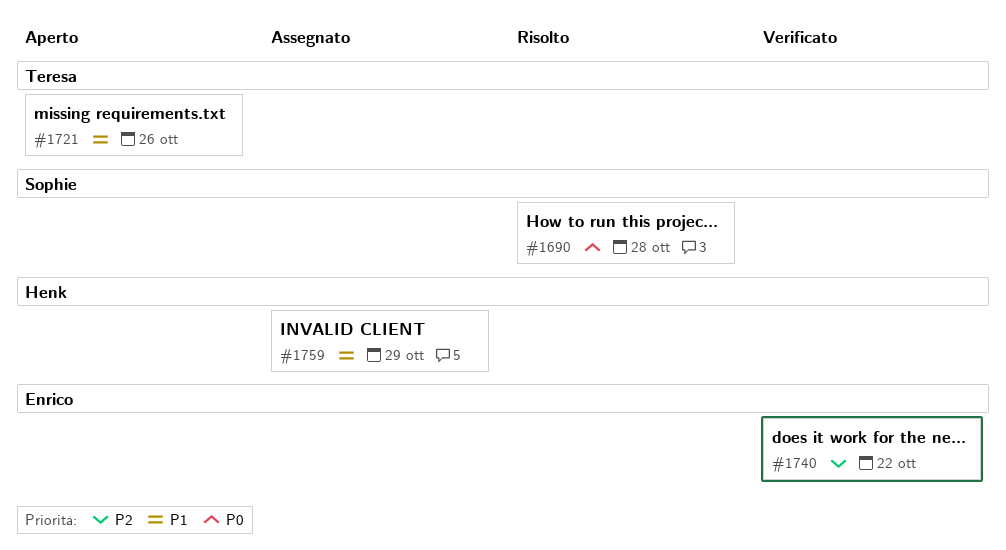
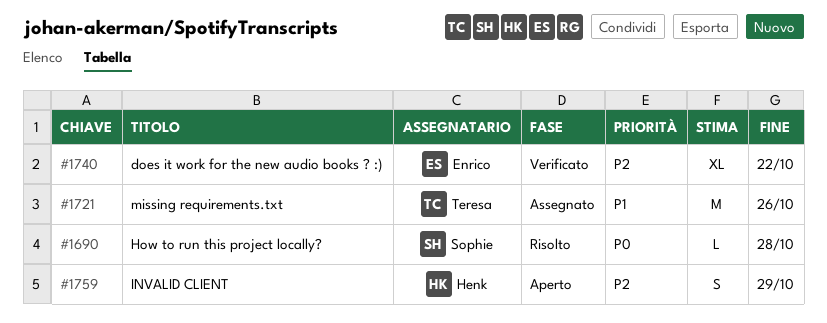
#1721, status: Aperto -> Assegnato
#1759, status: Assegnato -> Aperto
#1759, priority: P1 -> P2

